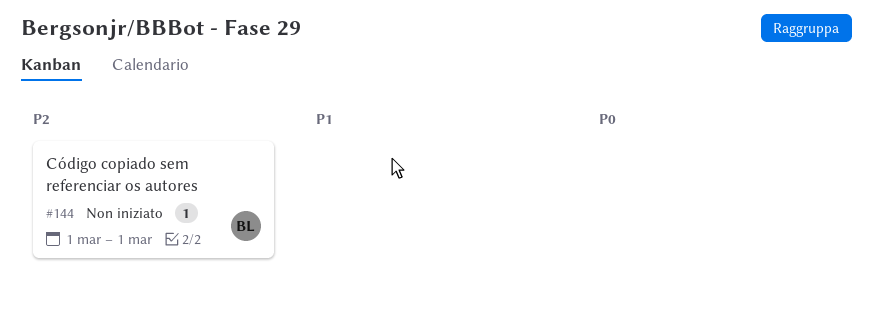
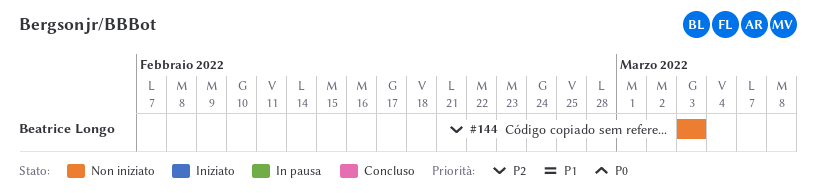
#144, start: Mar 1 -> Mar 3
#144, due: Mar 1 -> Mar 3

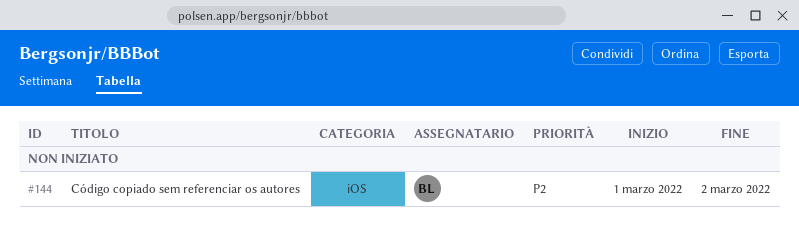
#144, start: Mar 3 -> Mar 1
#144, due: Mar 3 -> Mar 2

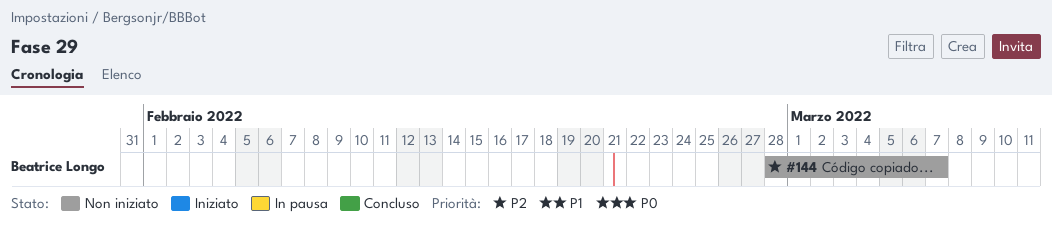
#144, start: Mar 1 -> Feb 28
#144, due: Mar 2 -> Mar 7

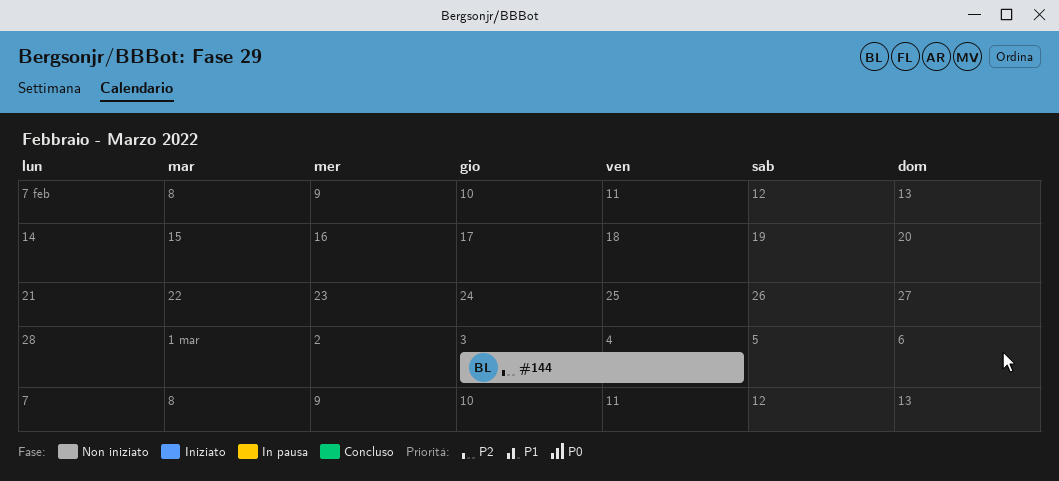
#144, start: Feb 28 -> Mar 3
#144, due: Mar 7 -> Mar 4

